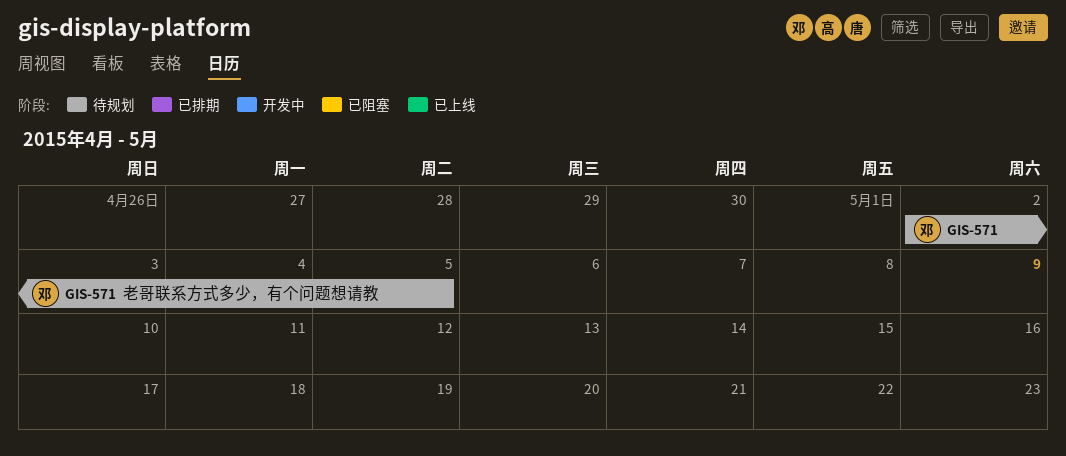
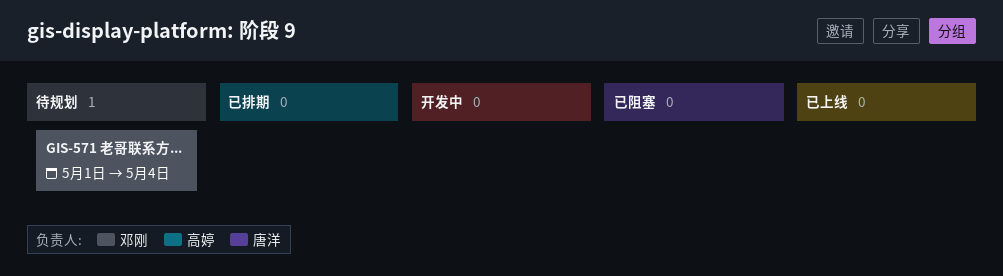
GIS-571, start: May 2 -> May 1
GIS-571, due: May 5 -> May 4

